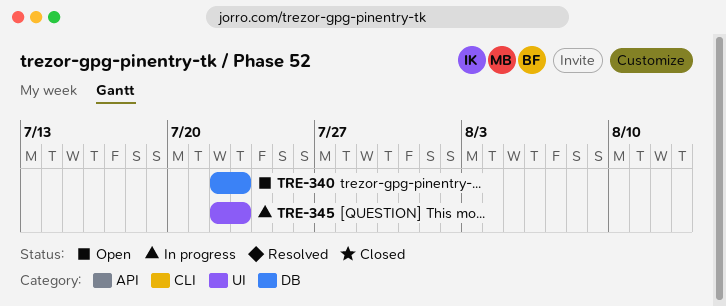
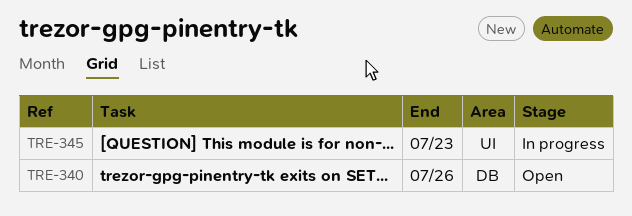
TRE-340, due: Jul 23 -> Jul 26

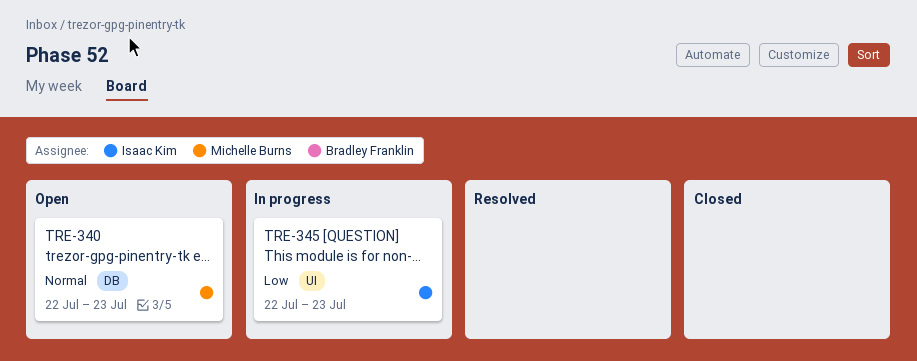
TRE-340, due: Jul 26 -> Jul 23

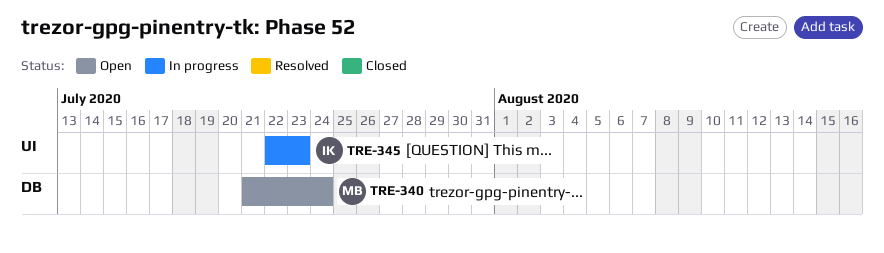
TRE-340, start: Jul 22 -> Jul 21
TRE-340, due: Jul 23 -> Jul 24

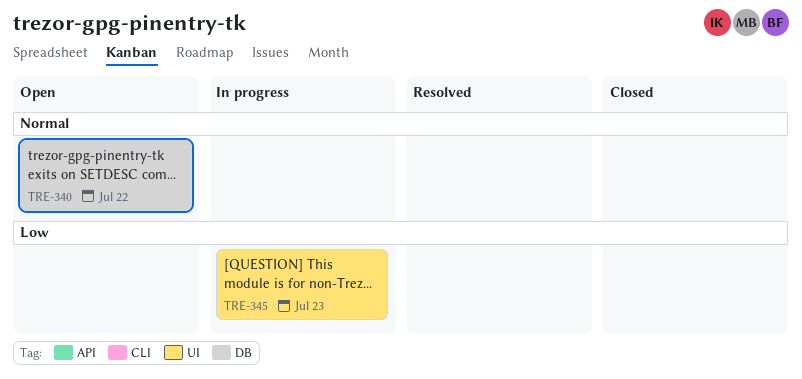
TRE-340, due: Jul 24 -> Jul 22

